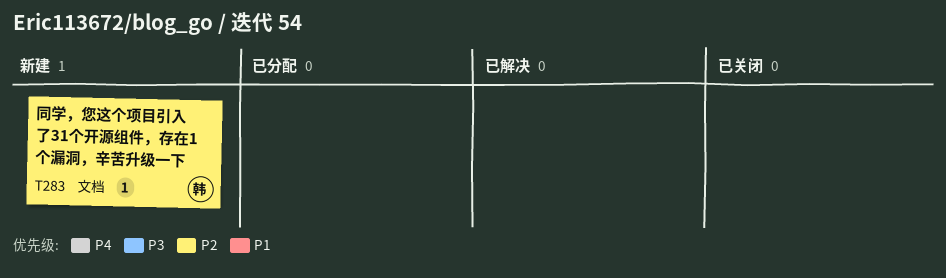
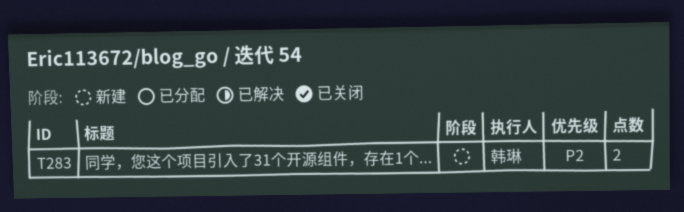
T283, estimate: 1 -> 2

